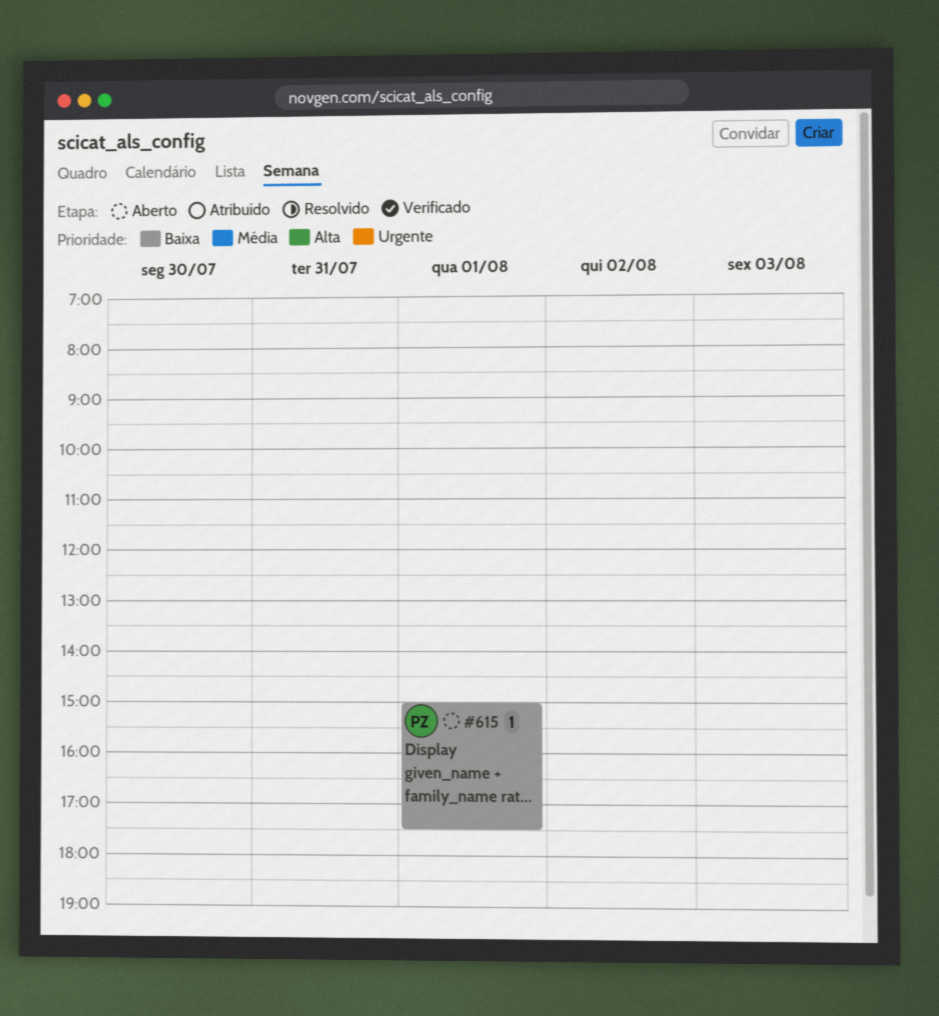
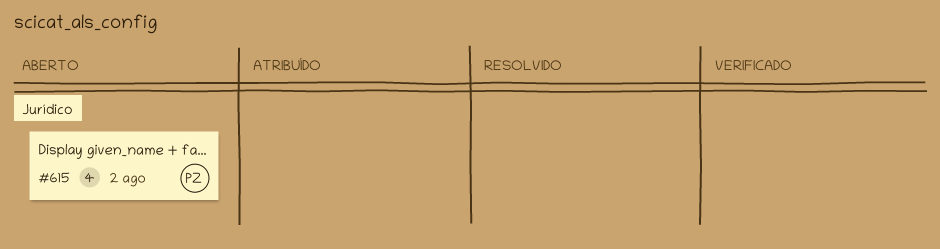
#615, estimate: 1 -> 4
#615, day: Aug 1 -> Aug 2

